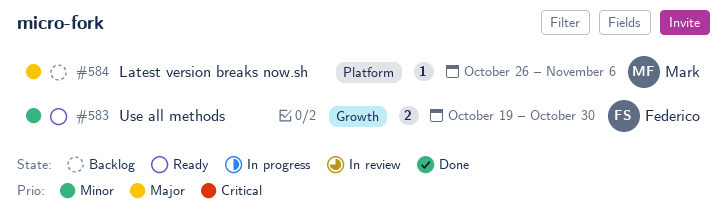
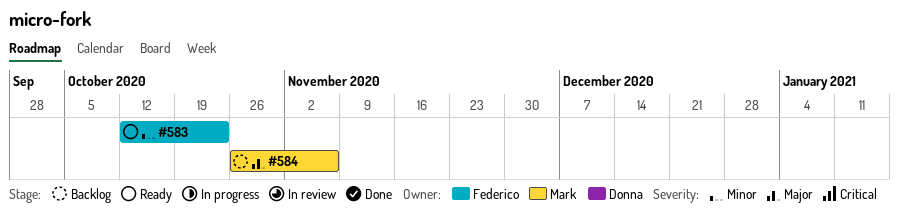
#583, start: Oct 19 -> Oct 12
#583, due: Oct 30 -> Oct 23

